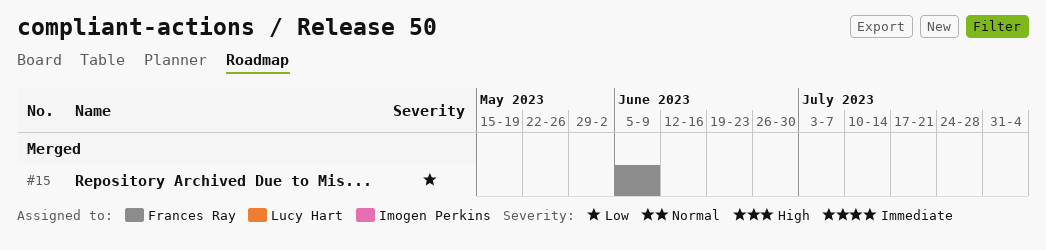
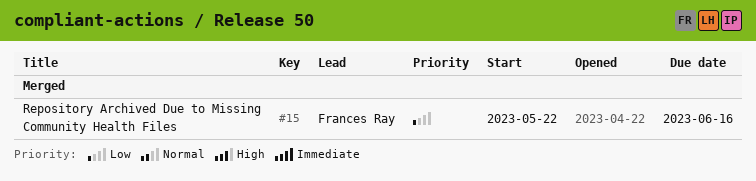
#15, start: Jun 5 -> May 22
#15, due: Jun 9 -> Jun 16

